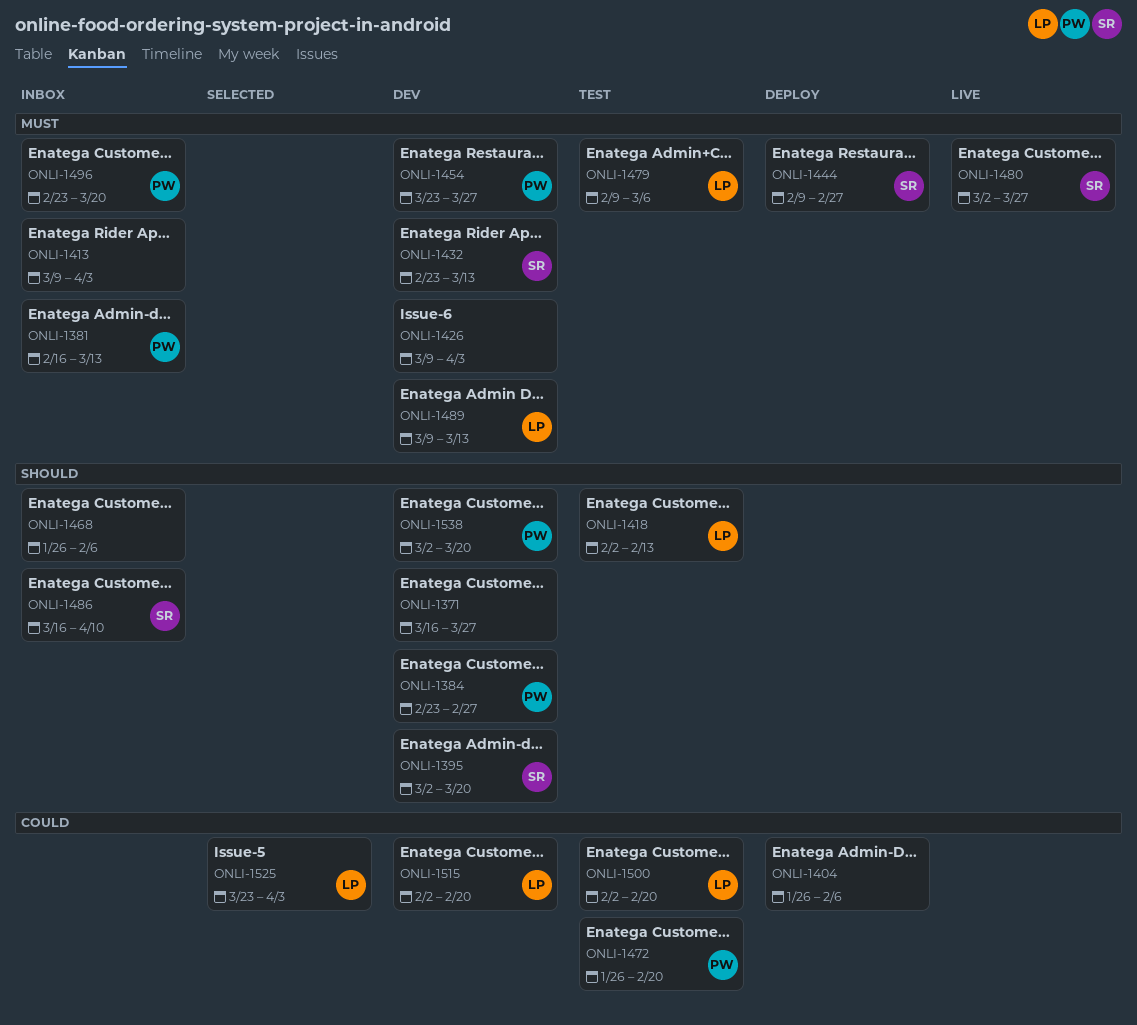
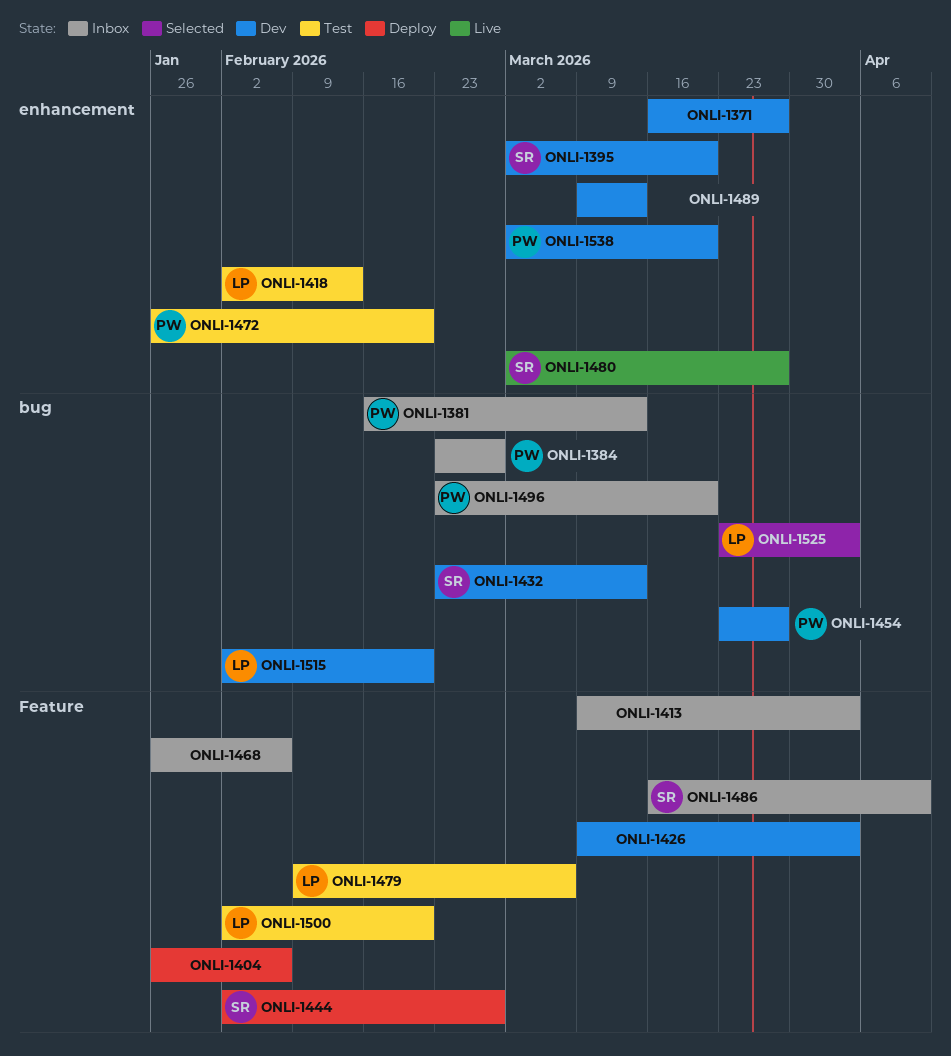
ONLI-1384, status: Dev -> Inbox
ONLI-1444, start: Feb 9 -> Feb 2
ONLI-1489, owner: LP -> none

